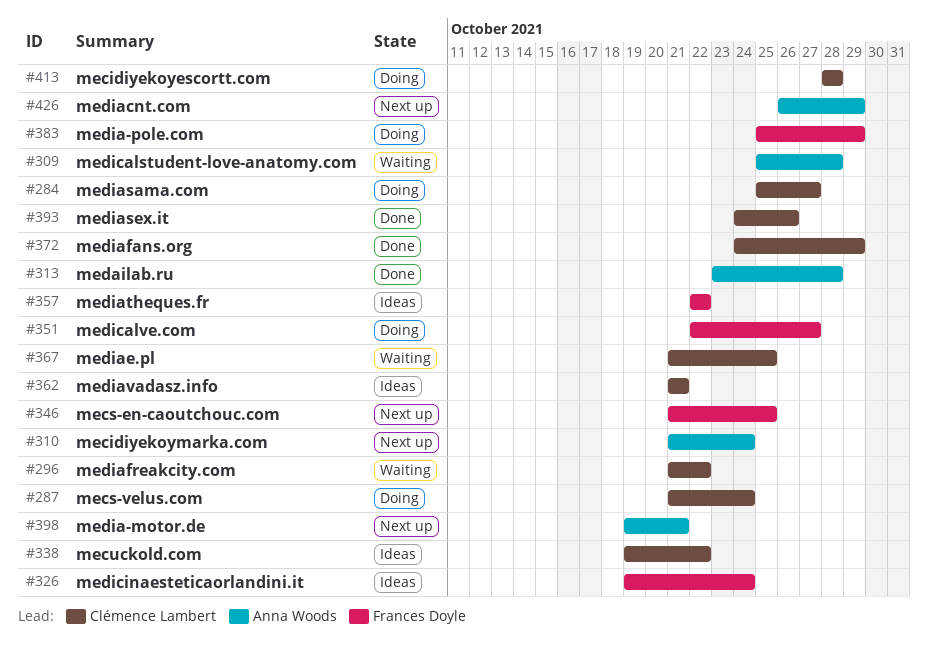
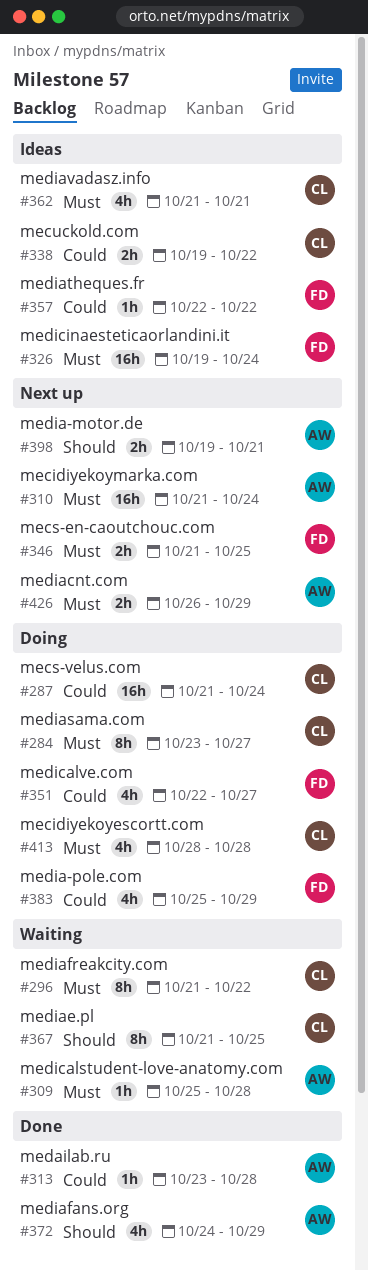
#284, start: Oct 25 -> Oct 23
#372, owner: Clémence Lambert -> Anna Woods
#393: present -> none

